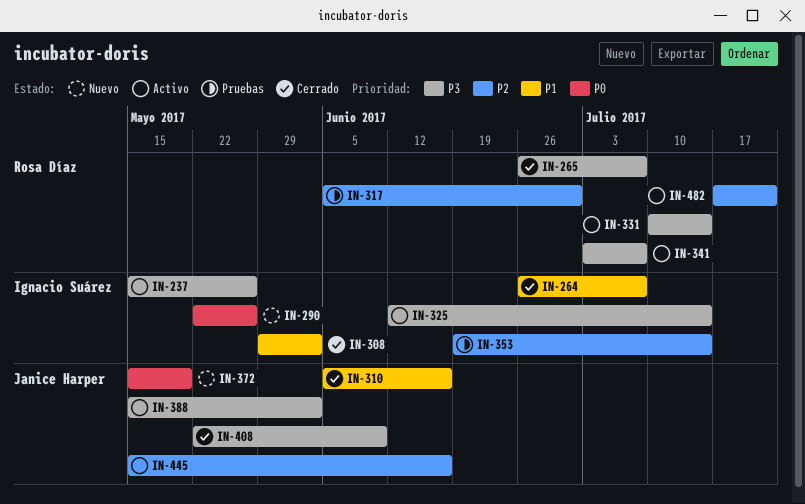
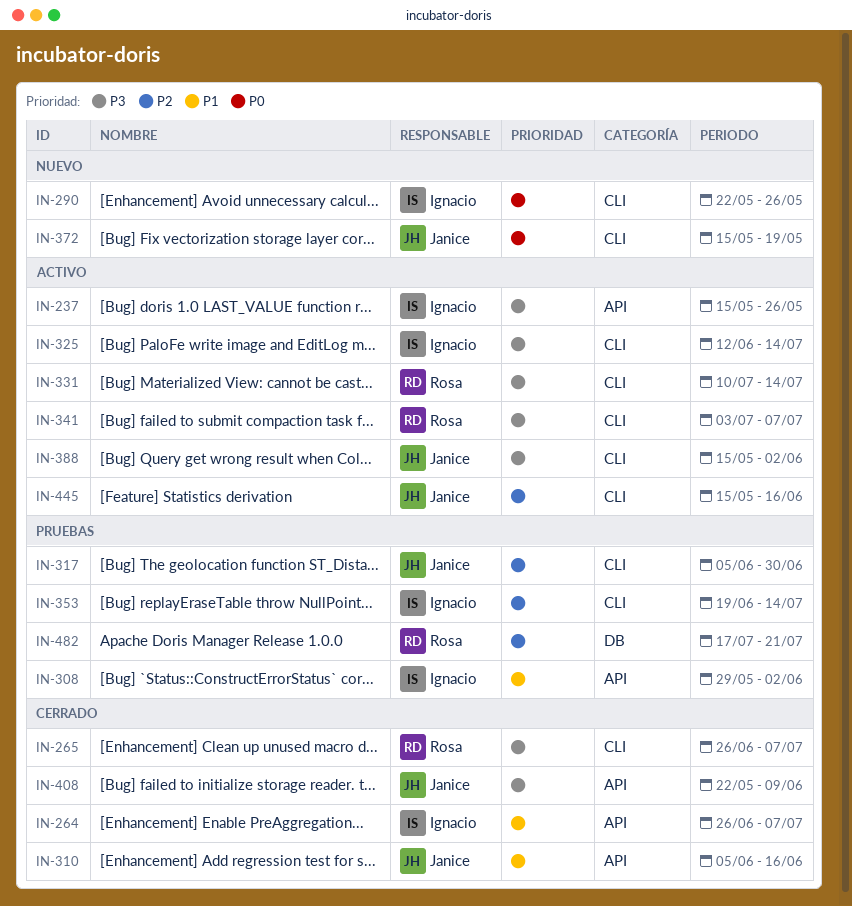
IN-308, status: Cerrado -> Pruebas
IN-317, owner: Rosa Díaz -> Janice Harper
IN-482, status: Activo -> Pruebas

